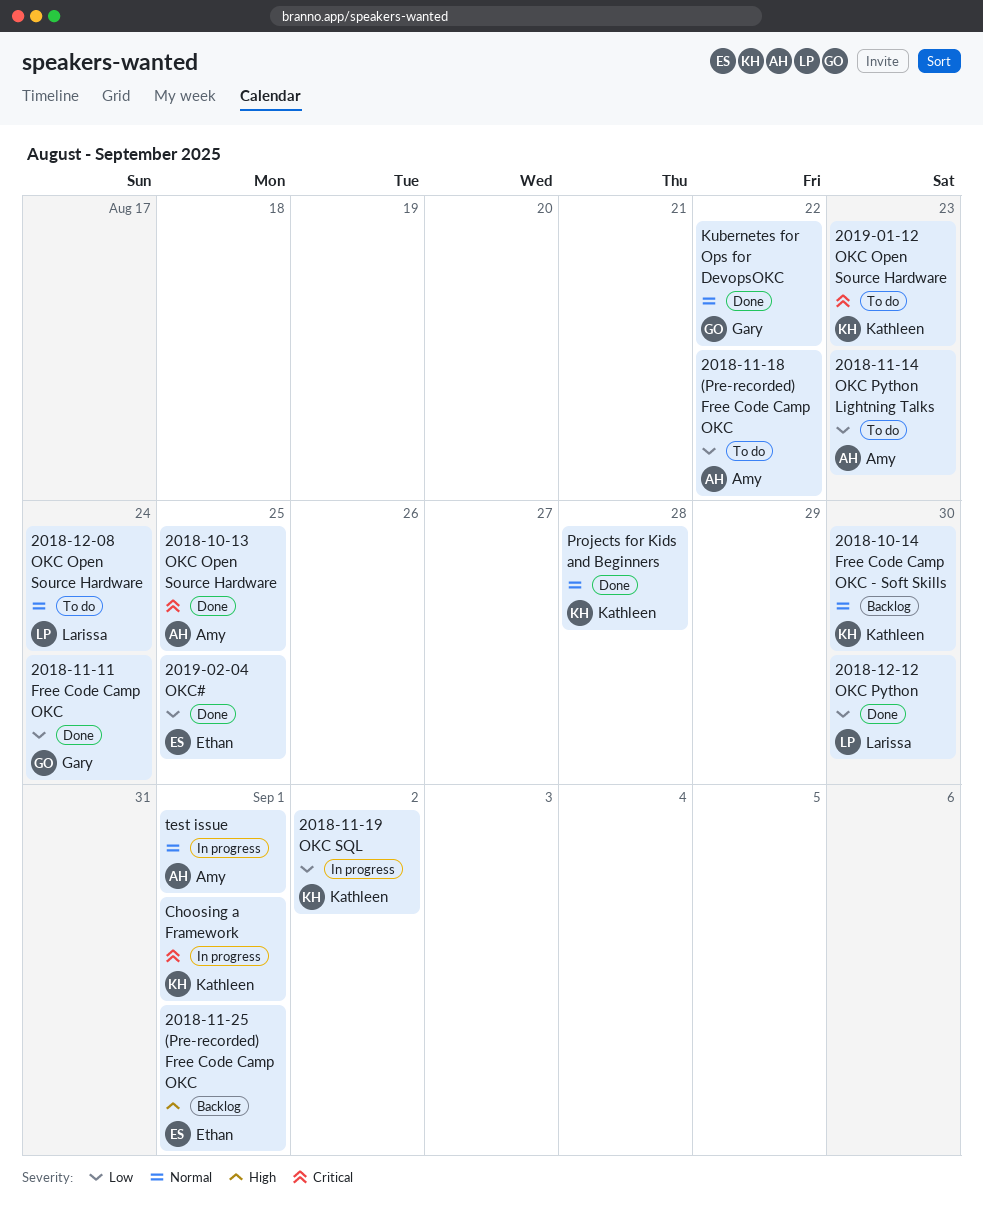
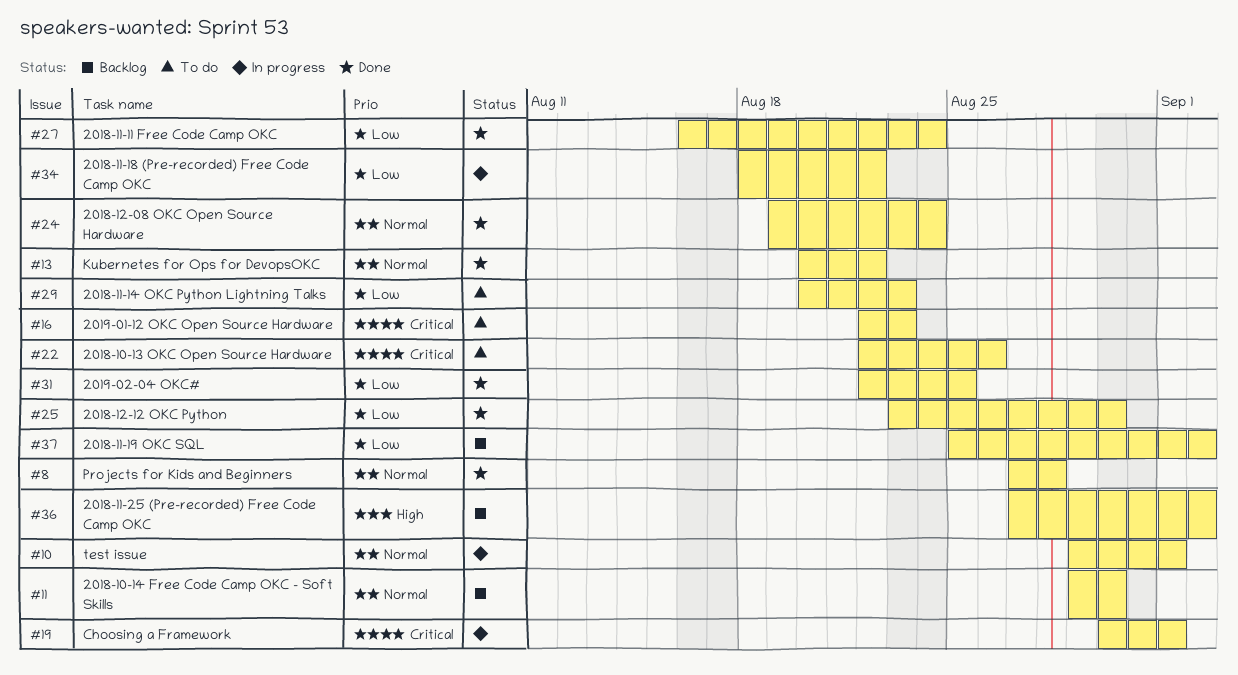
2018-10-13 OKC Open Source Hardware, status: Done -> To do
2018-10-13 OKC Open Source Hardware, due: Aug 25 -> Aug 26
2018-11-18 (Pre-recorded) Free Code Camp OKC, status: To do -> In progress
2018-11-19 OKC SQL, status: In progress -> Backlog
2018-11-25 (Pre-recorded) Free Code Camp OKC, due: Sep 1 -> Sep 2
2018-12-08 OKC Open Source Hardware, status: To do -> Done

